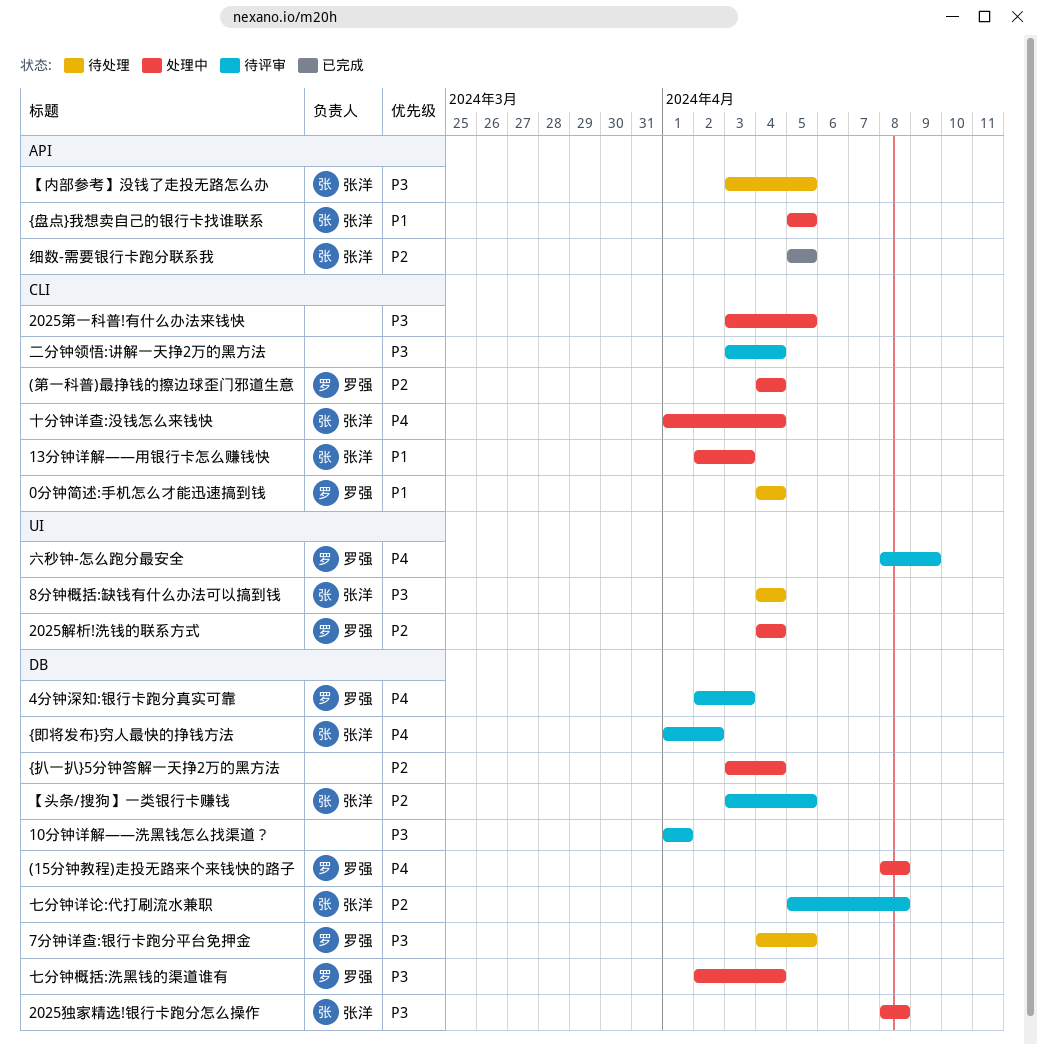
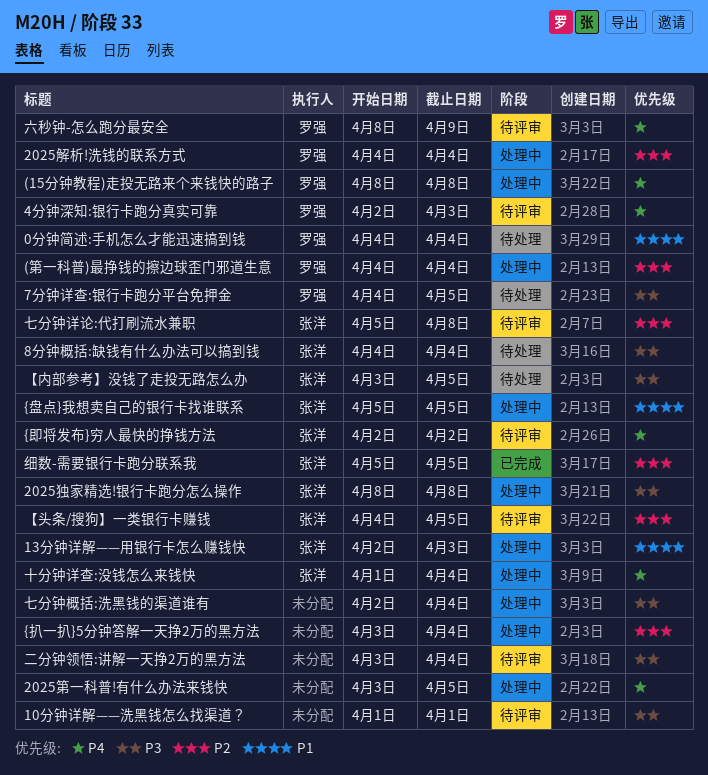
2025第一科普!有什么办法来钱快, priority: P3 -> P4
{即将发布}穷人最快的挣钱方法, start: Apr 1 -> Apr 2
【头条/搜狗】一类银行卡赚钱, start: Apr 3 -> Apr 4
七分钟概括:洗黑钱的渠道谁有, owner: 罗强 -> none

